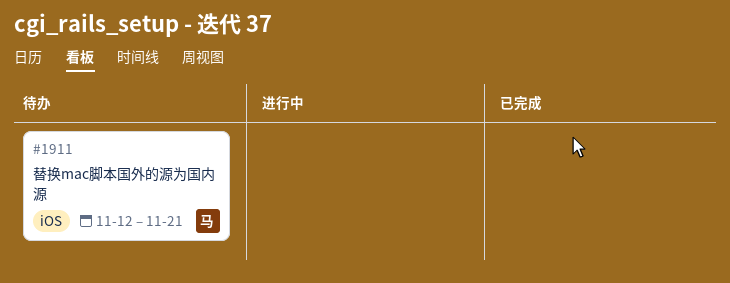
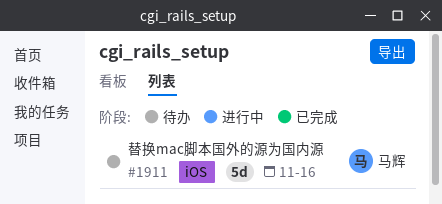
#1911, due: Nov 21 -> Nov 16

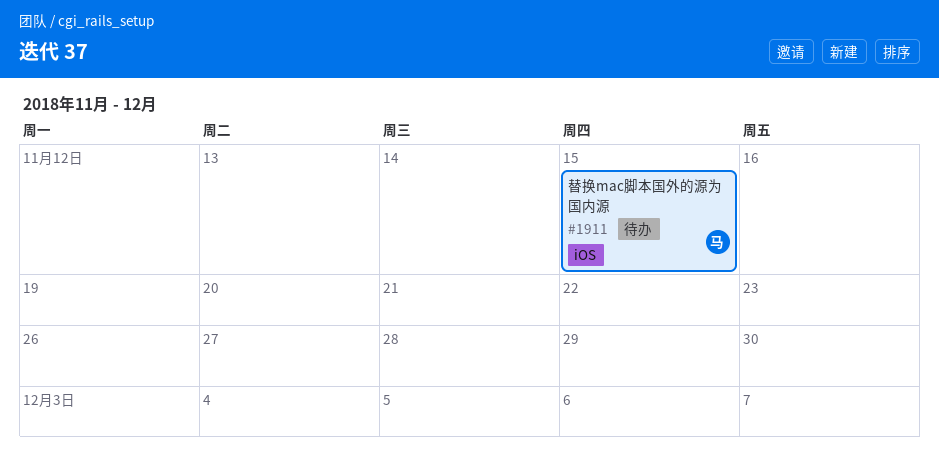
#1911, due: Nov 16 -> Nov 15

